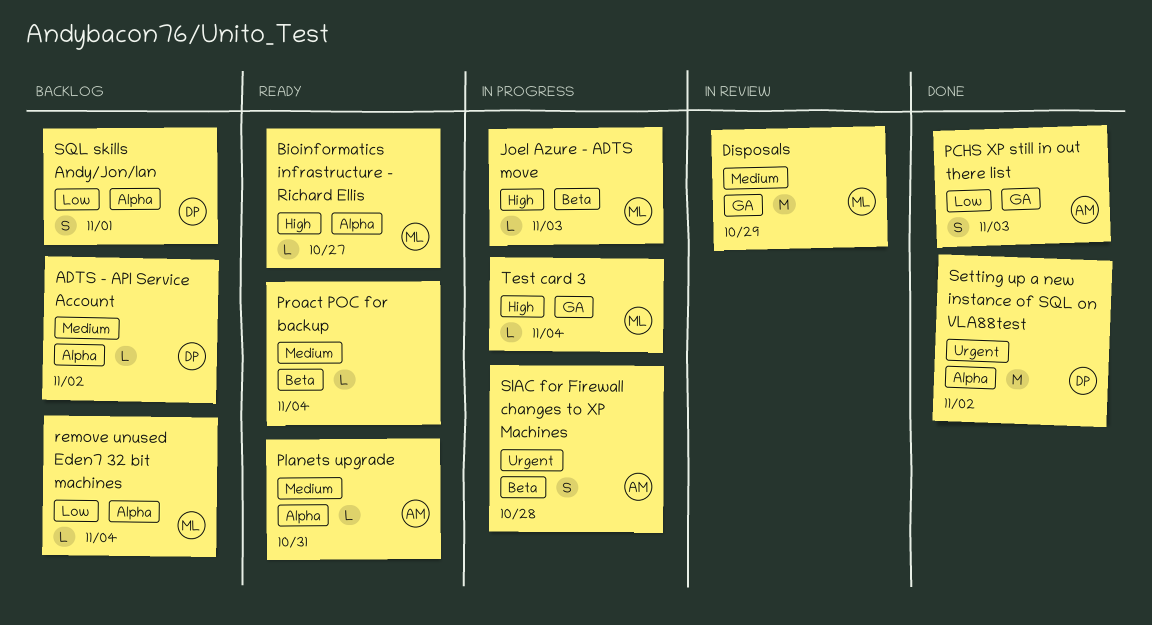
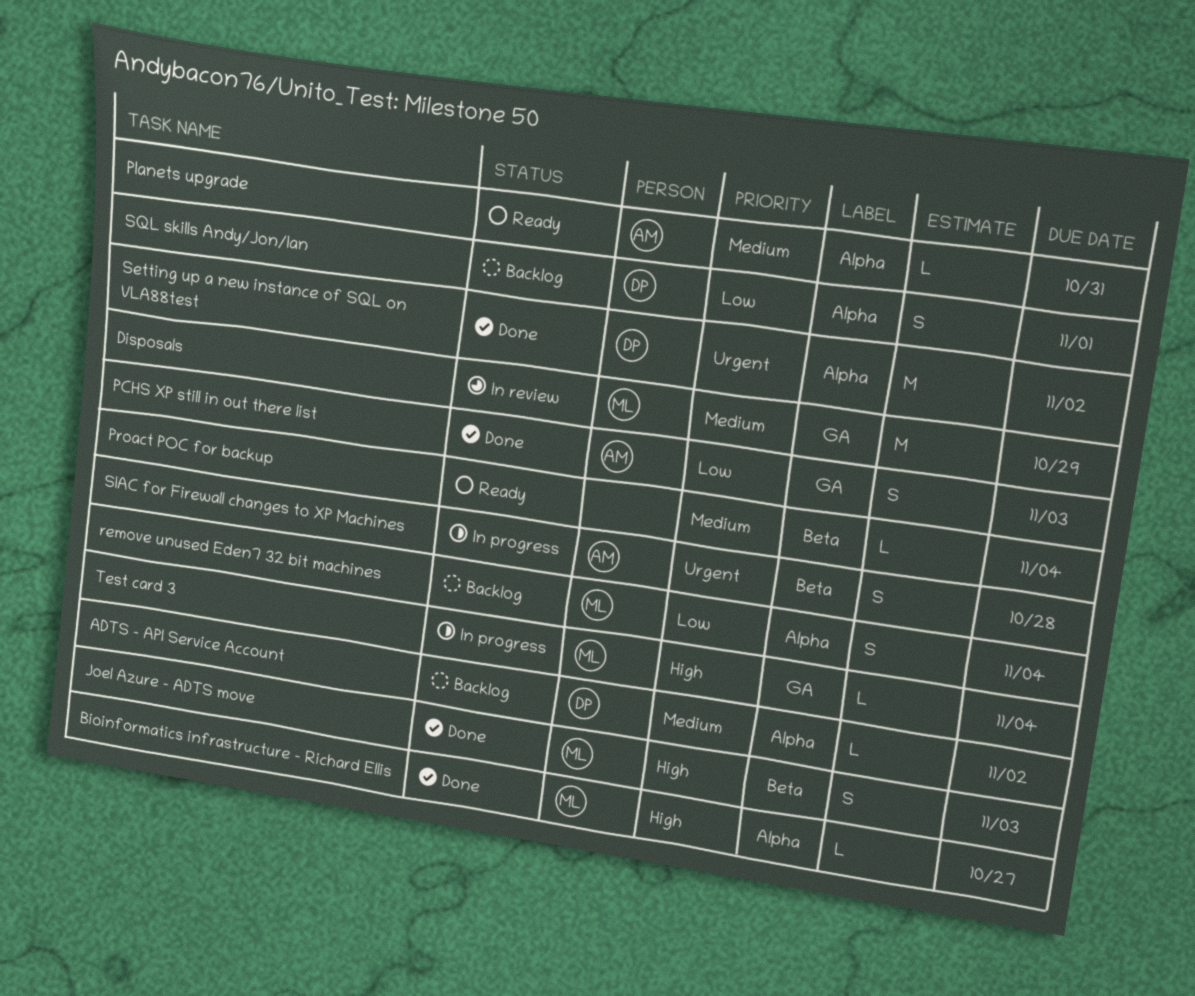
Bioinformatics infrastructure - Richard Ellis, status: Ready -> Done
Joel Azure - ADTS move, status: In progress -> Done
Joel Azure - ADTS move, estimate: L -> S
remove unused Eden7 32 bit machines, estimate: L -> S

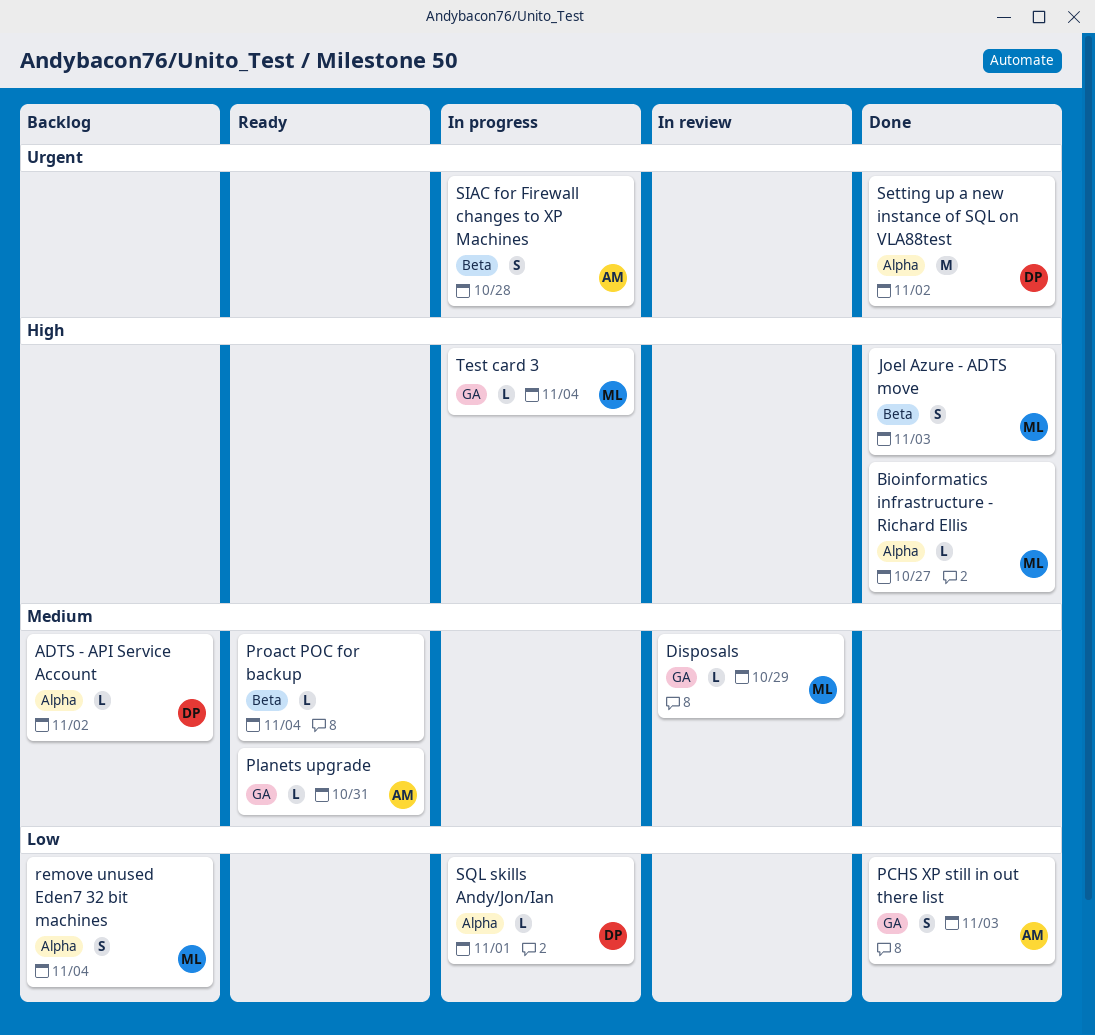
Disposals, estimate: M -> L
Planets upgrade, label: Alpha -> GA
SQL skills Andy/Jon/Ian, status: Backlog -> In progress
SQL skills Andy/Jon/Ian, estimate: S -> L

